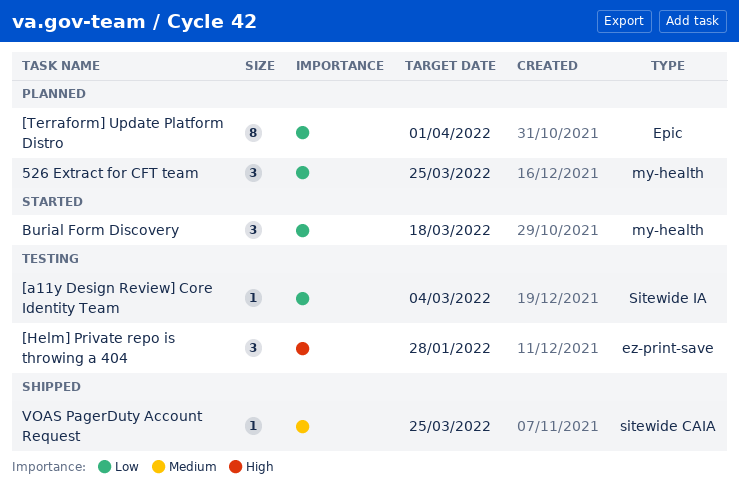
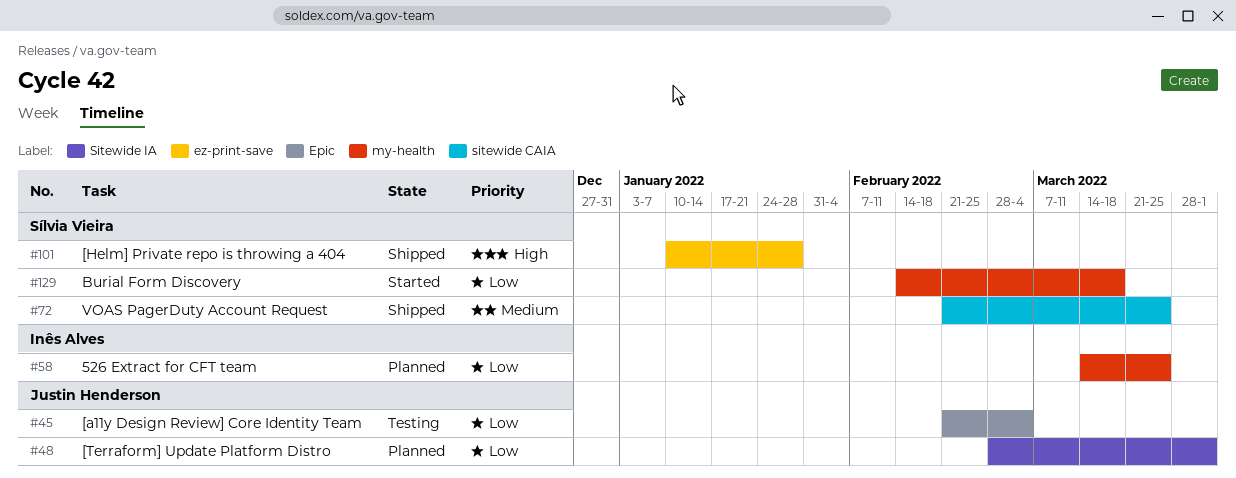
[a11y Design Review] Core Identity Team, label: Sitewide IA -> Epic
[Helm] Private repo is throwing a 404, status: Testing -> Shipped
[Terraform] Update Platform Distro, label: Epic -> Sitewide IA

